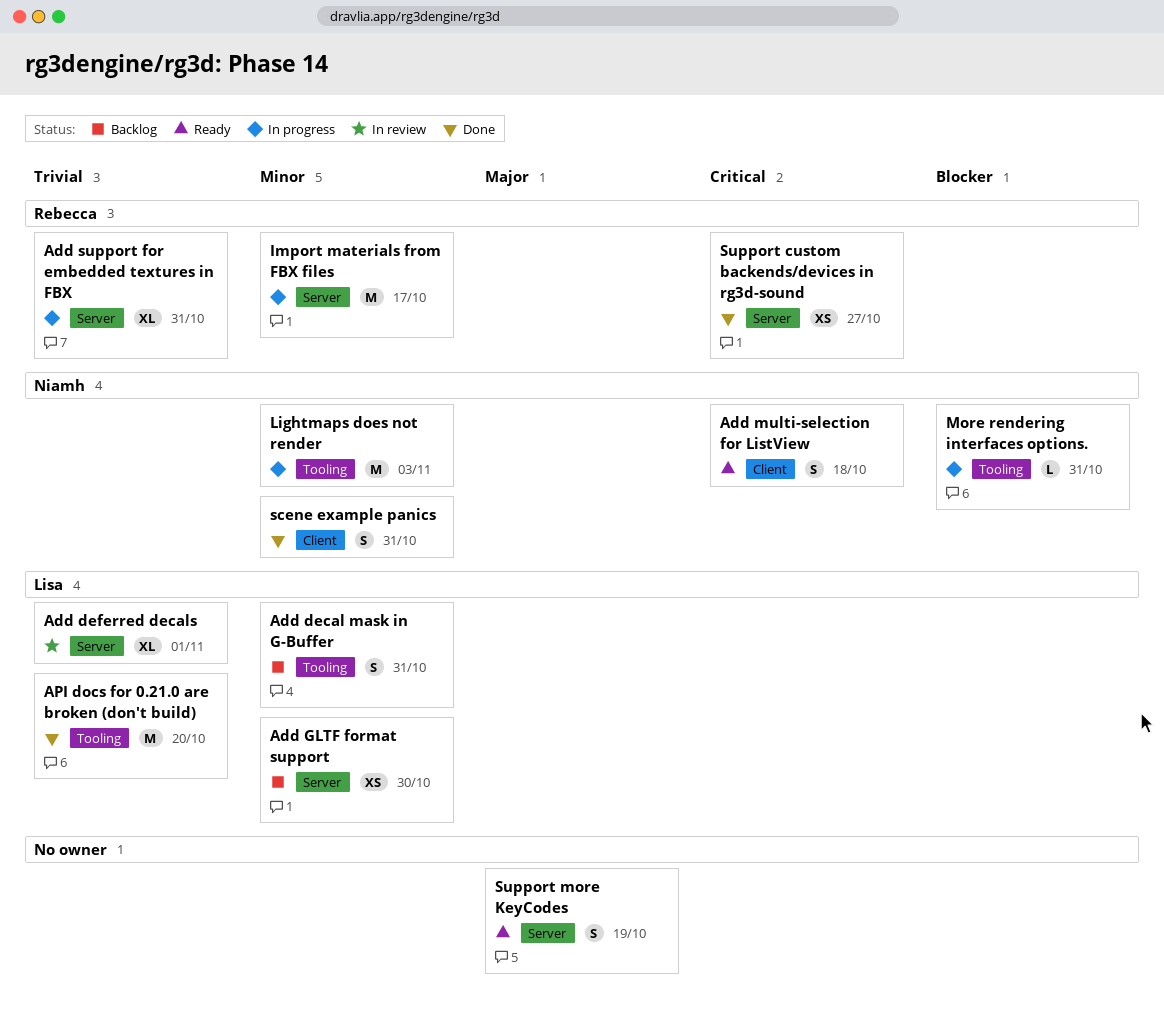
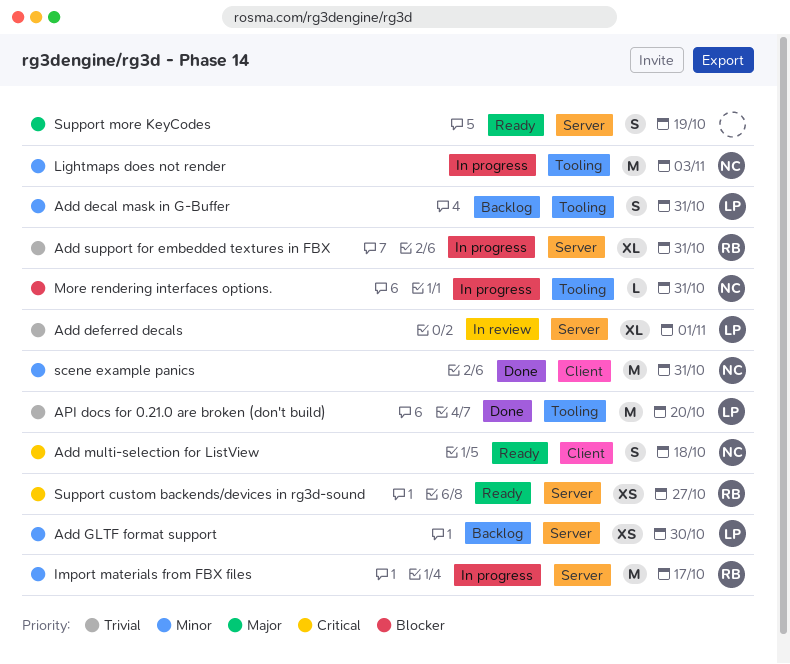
scene example panics, estimate: S -> M
Support custom backends/devices in rg3d-sound, status: Done -> Ready

